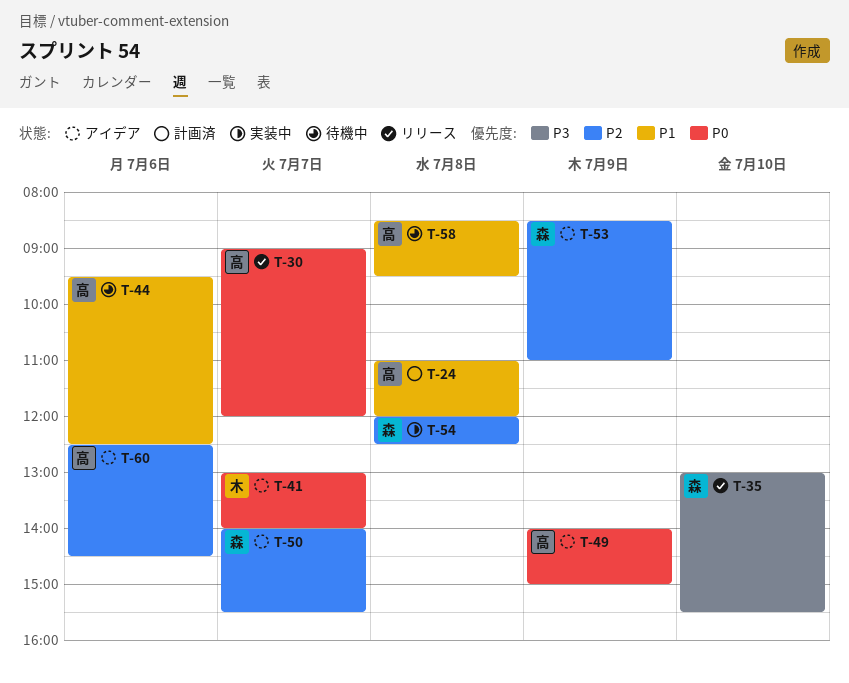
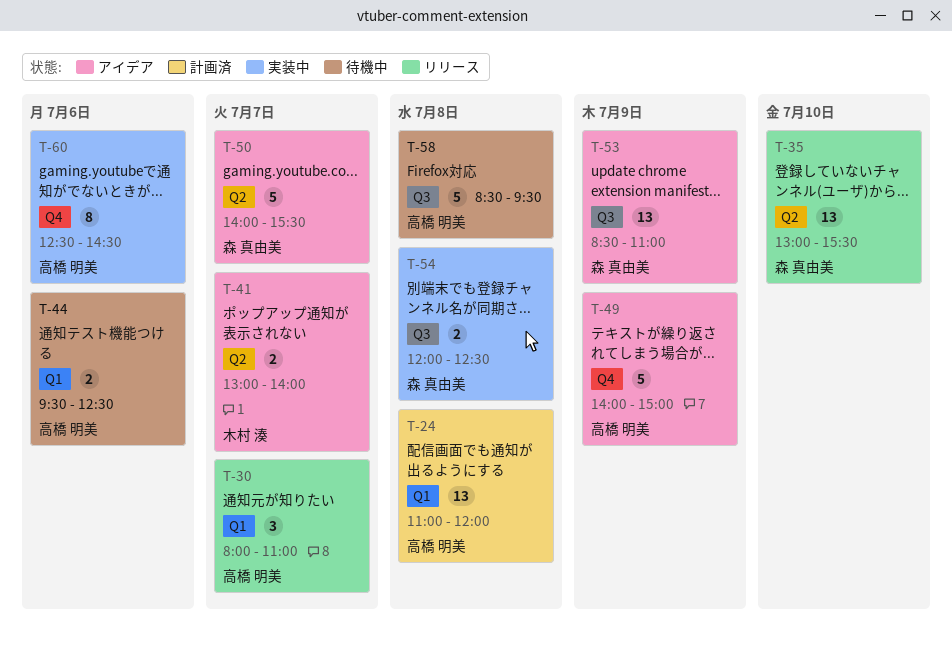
T-30, begins: 09:00 -> 08:00
T-30, ends: 12:00 -> 11:00
T-60, status: アイデア -> 実装中

